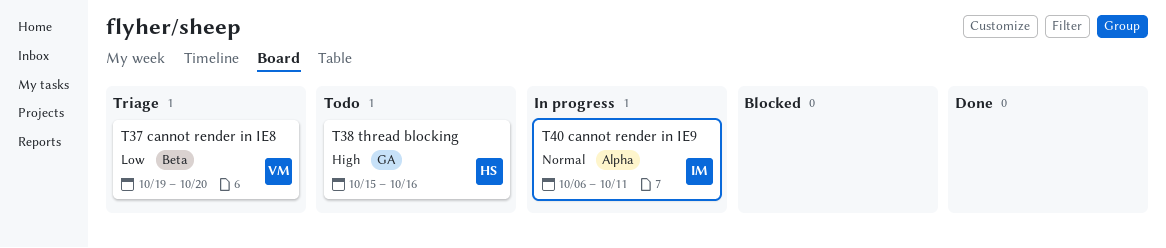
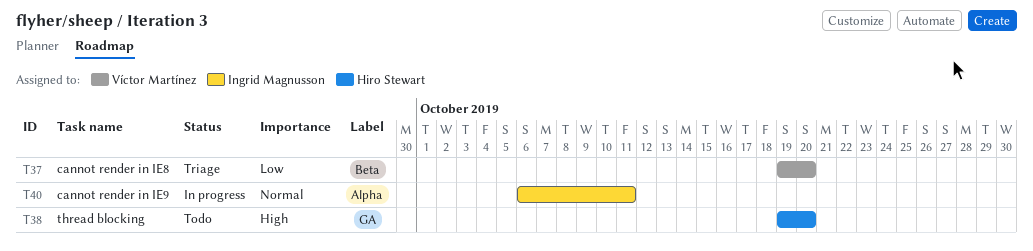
T38, start: Oct 15 -> Oct 19
T38, due: Oct 16 -> Oct 20

